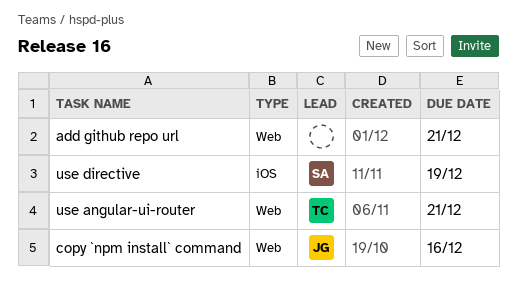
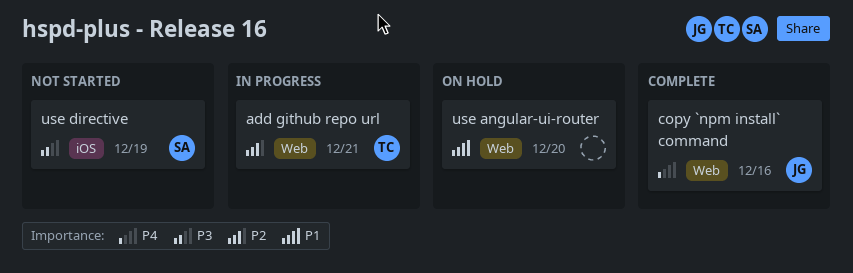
add github repo url, owner: none -> TC
use angular-ui-router, owner: TC -> none
use angular-ui-router, due: Dec 21 -> Dec 20

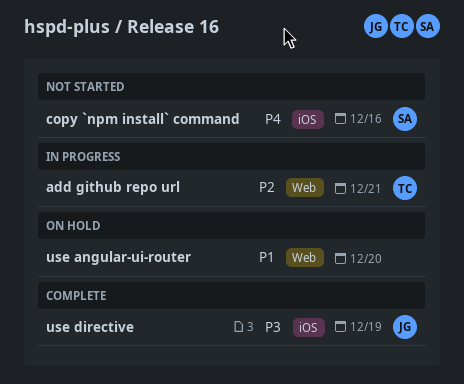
copy `npm install` command, status: Complete -> Not started
copy `npm install` command, owner: JG -> SA
copy `npm install` command, label: Web -> iOS
use directive, status: Not started -> Complete
use directive, owner: SA -> JG

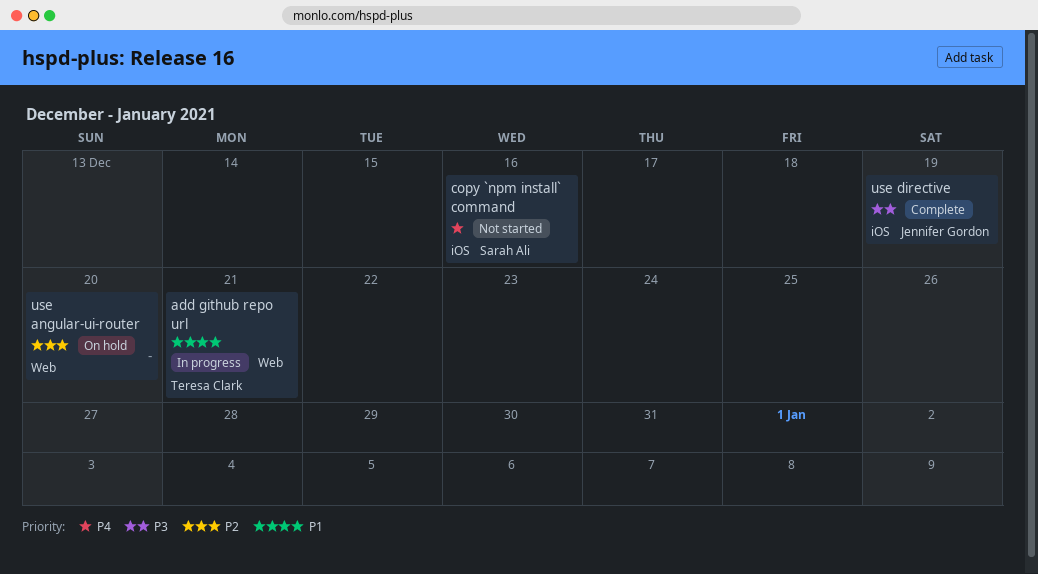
add github repo url, priority: P2 -> P1
use angular-ui-router, priority: P1 -> P2

